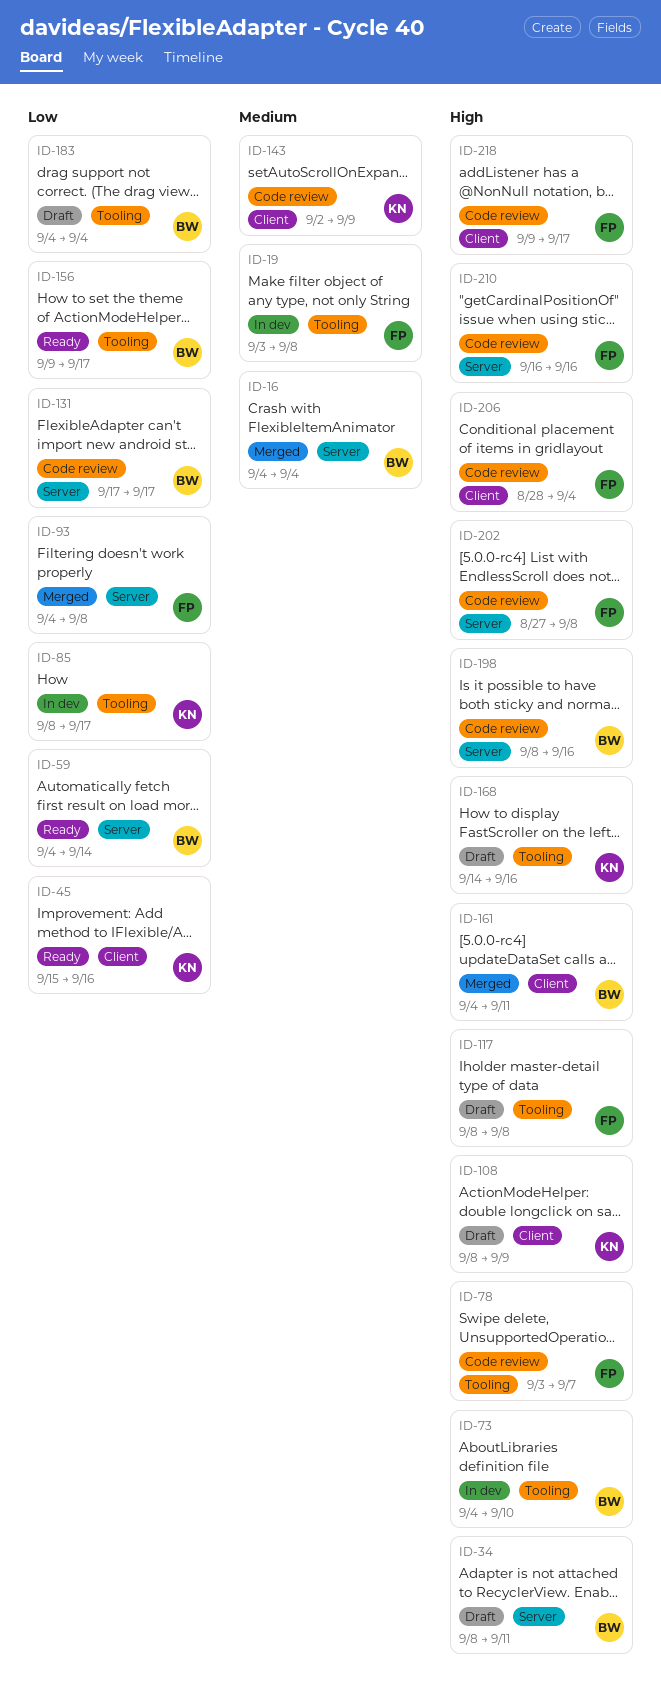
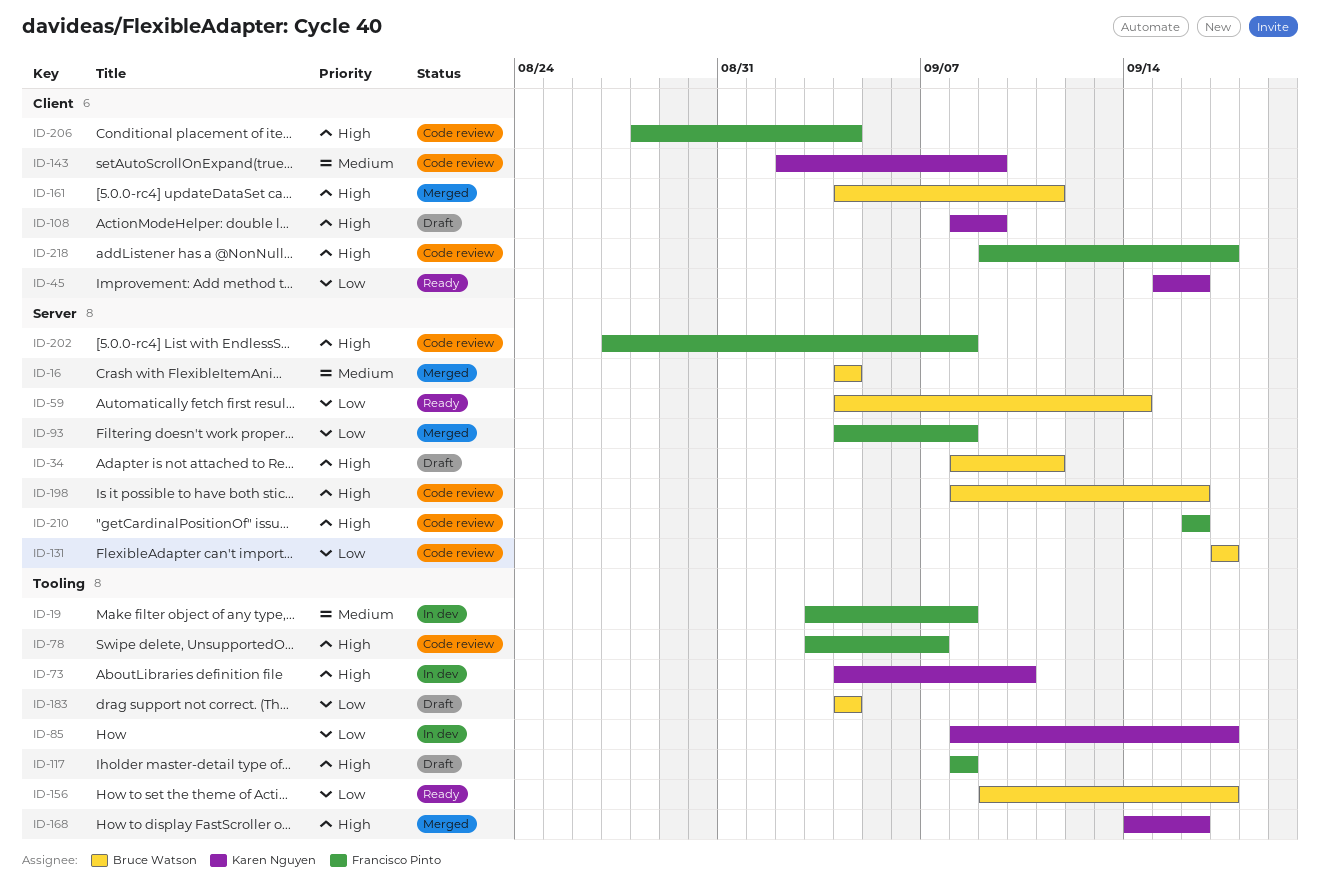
ID-73, owner: Bruce Watson -> Karen Nguyen
ID-168, status: Draft -> Merged

